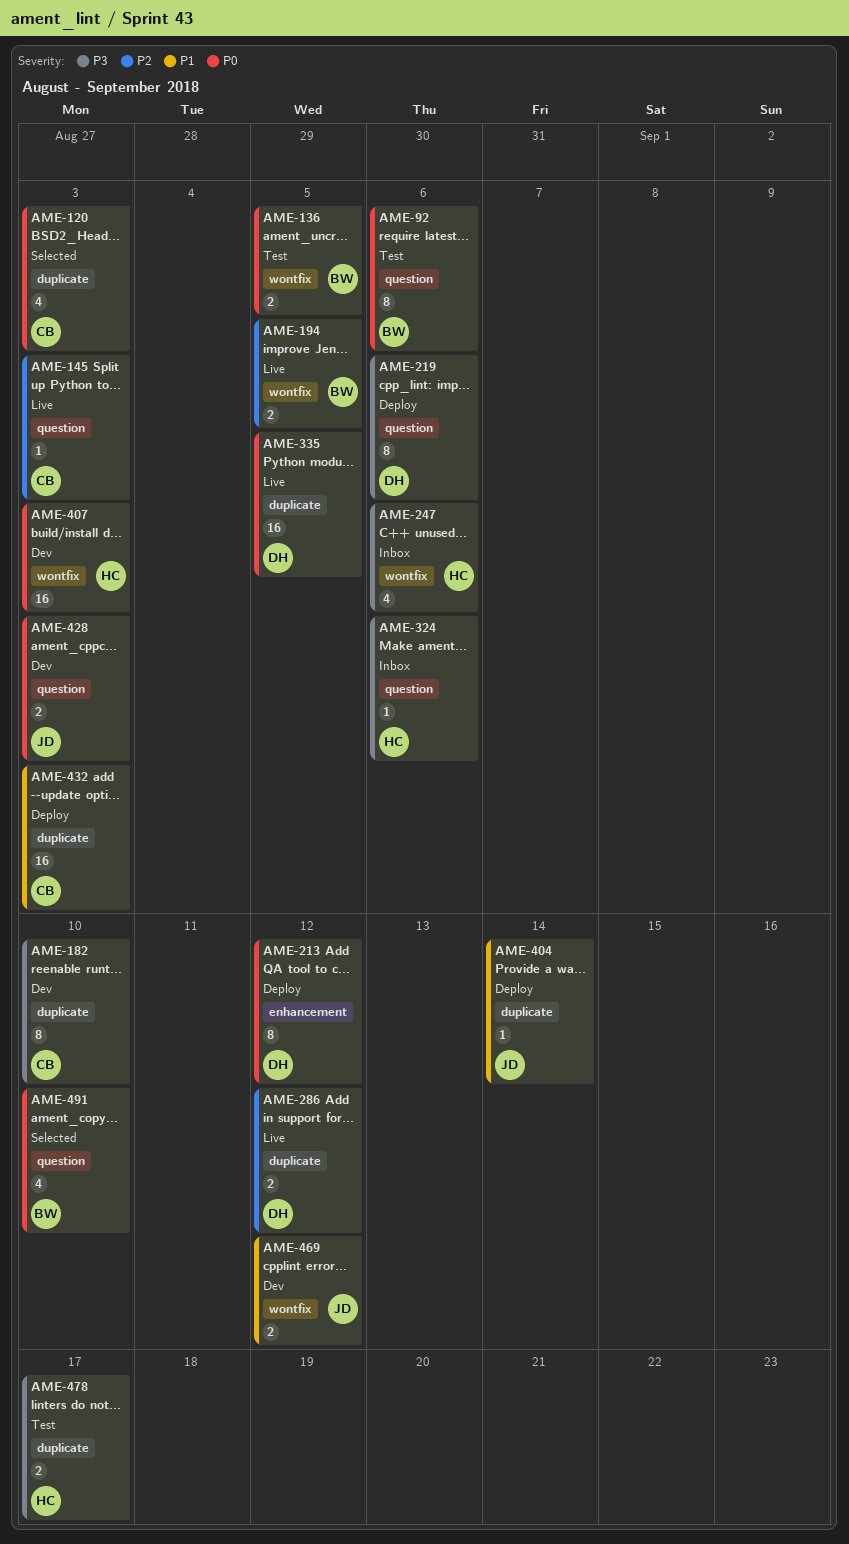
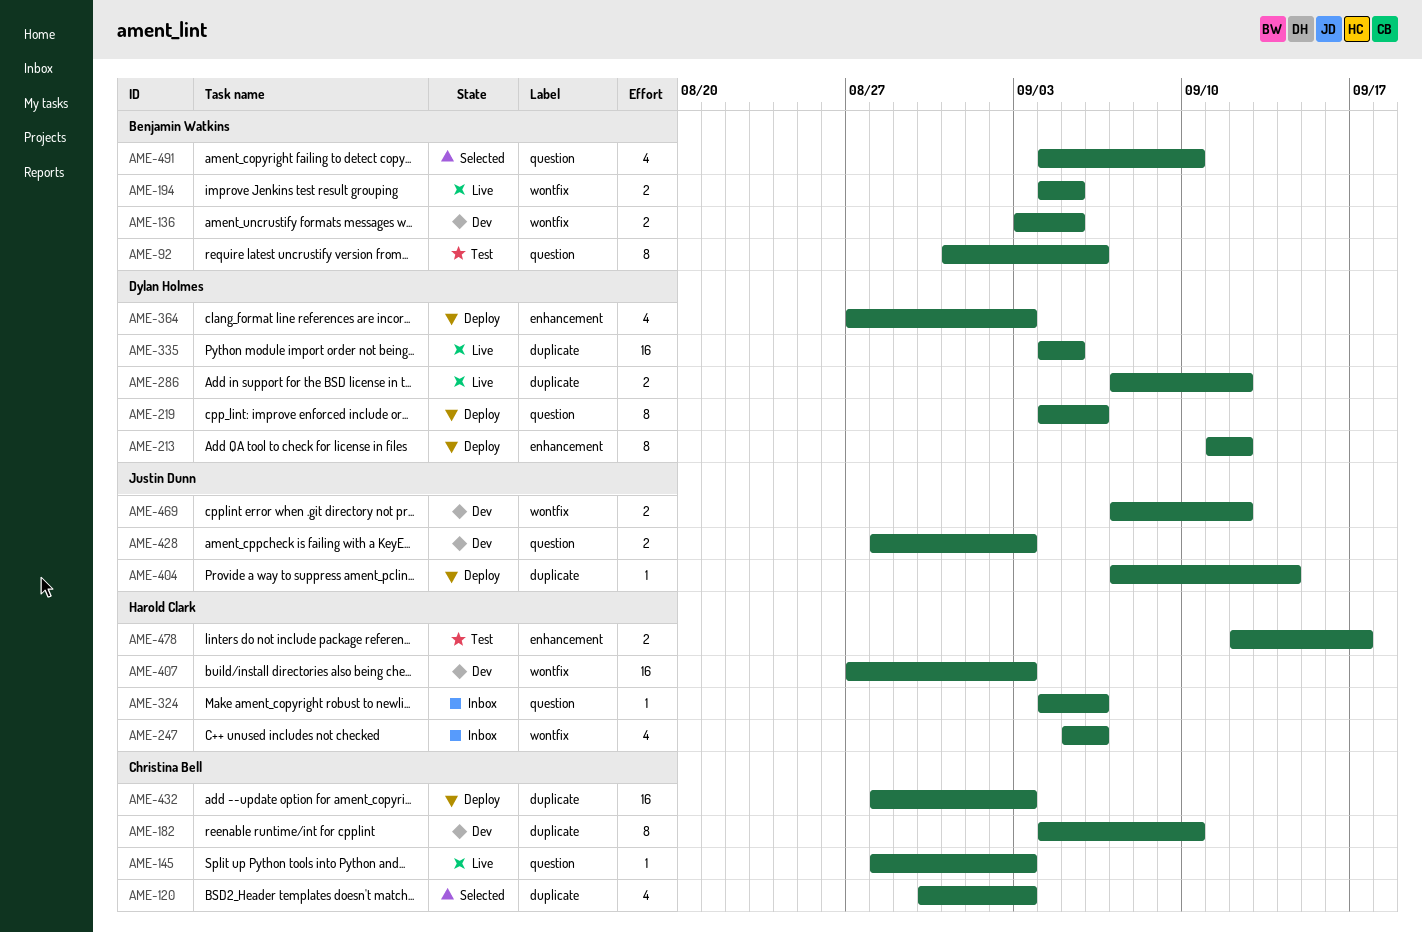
AME-136, status: Test -> Dev
AME-364: none -> present
AME-478, label: duplicate -> enhancement

